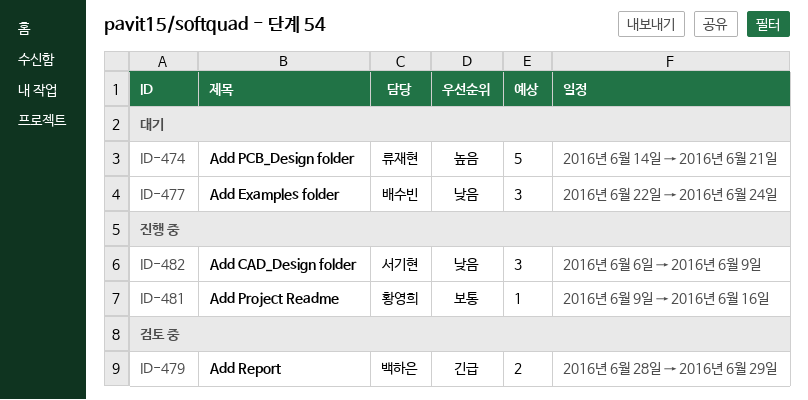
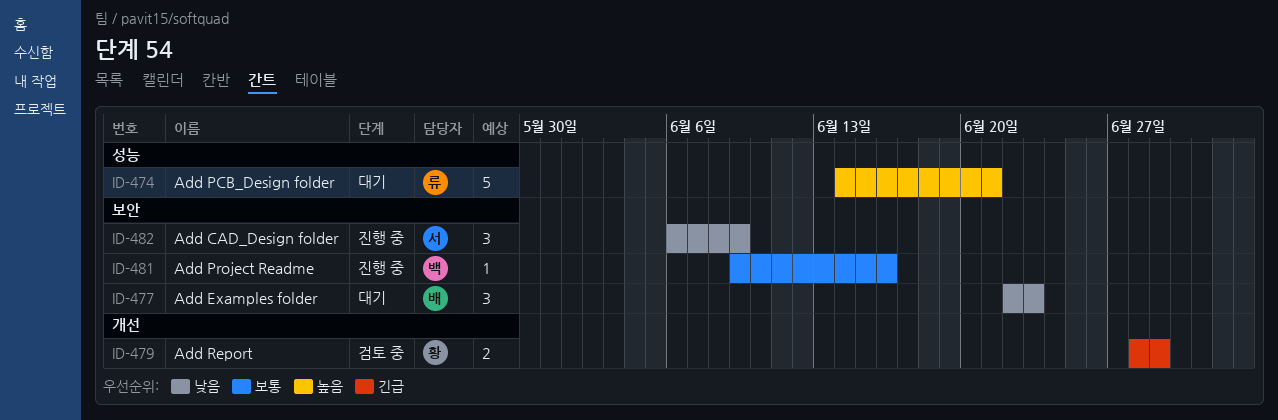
ID-477, due: Jun 24 -> Jun 23
ID-479, owner: 백하은 -> 황영희
ID-481, owner: 황영희 -> 백하은

